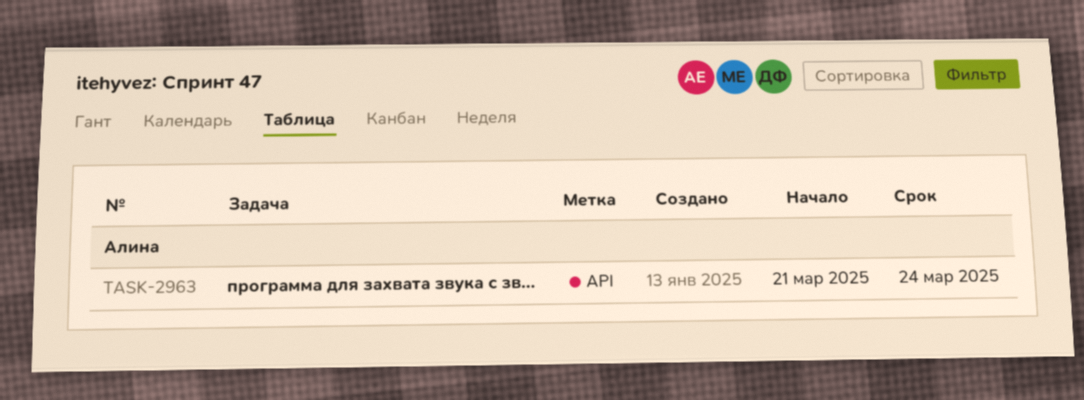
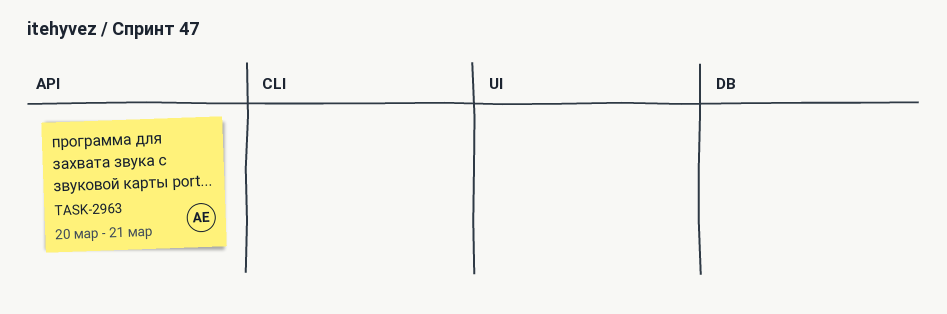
TASK-2963, start: Mar 21 -> Mar 20
TASK-2963, due: Mar 24 -> Mar 21

